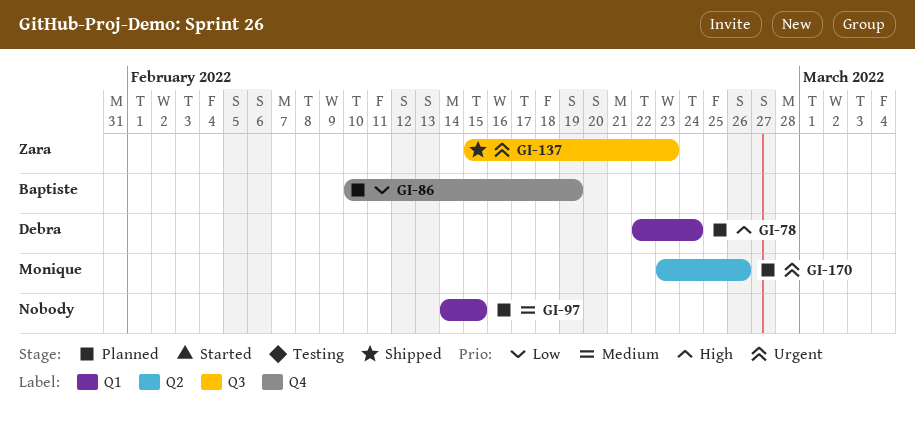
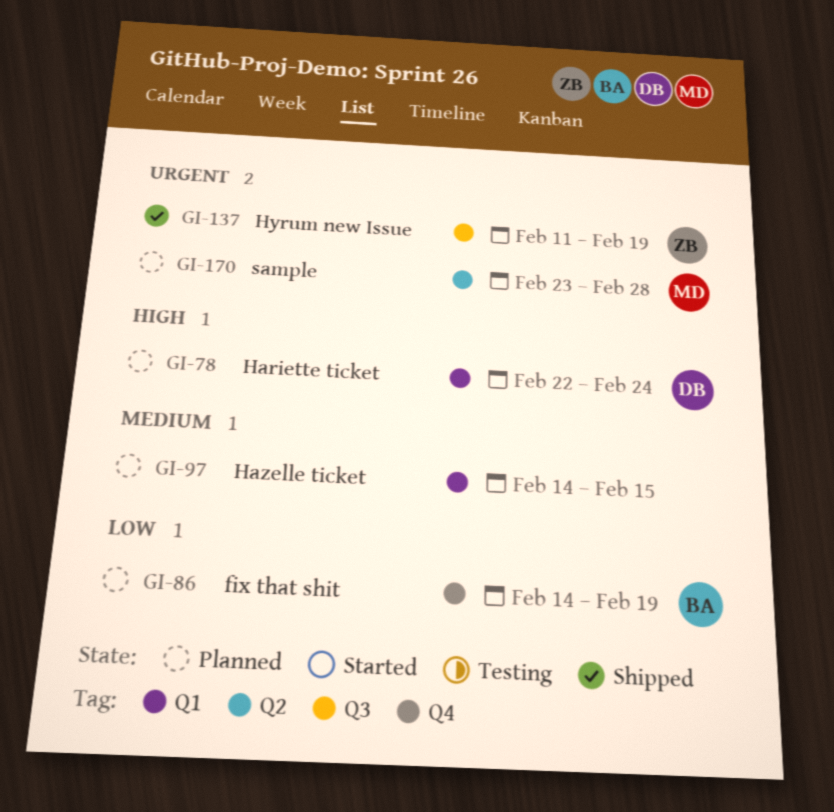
GI-86, start: Feb 10 -> Feb 14
GI-137, start: Feb 15 -> Feb 11
GI-137, due: Feb 23 -> Feb 19
GI-170, due: Feb 26 -> Feb 28

